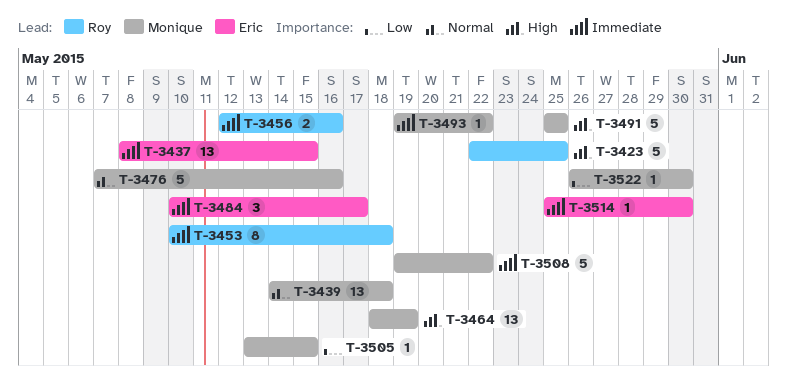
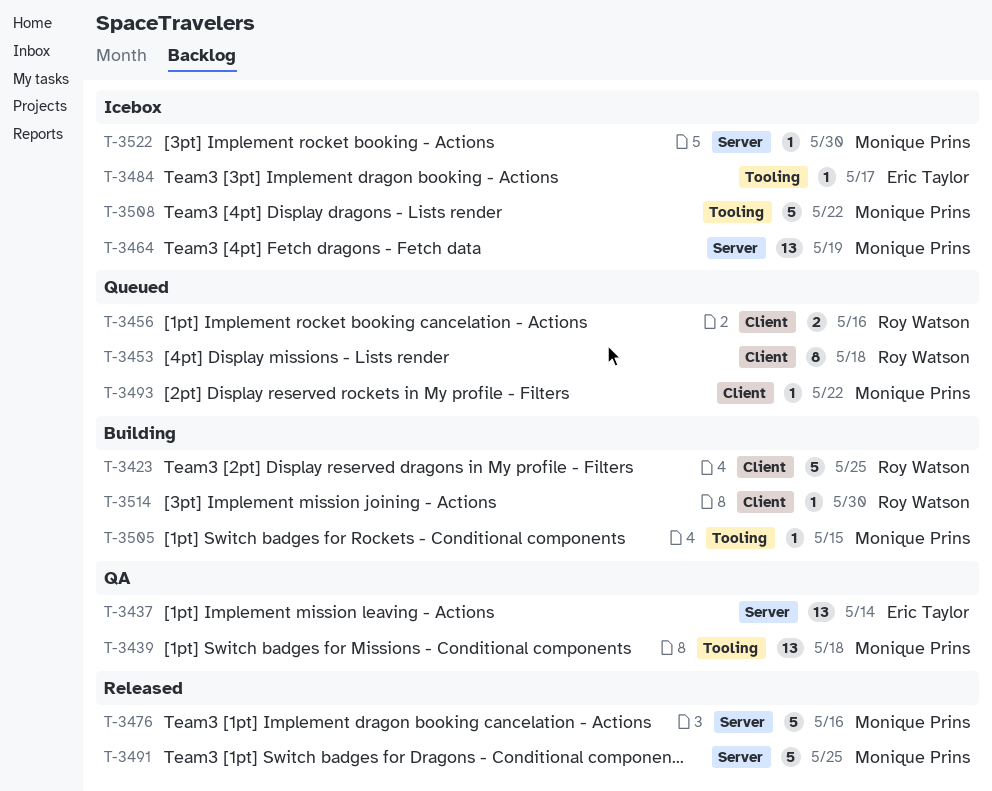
T-3437, due: May 15 -> May 14
T-3484, estimate: 3 -> 1
T-3514, owner: Eric Taylor -> Roy Watson

